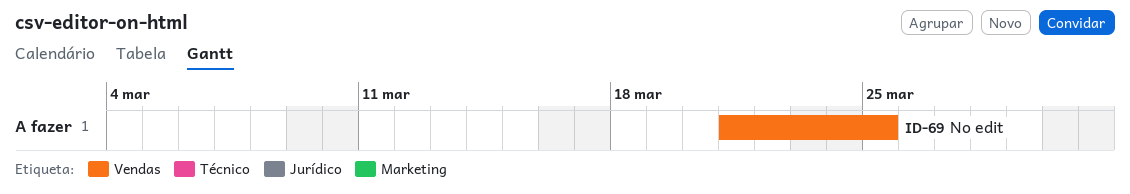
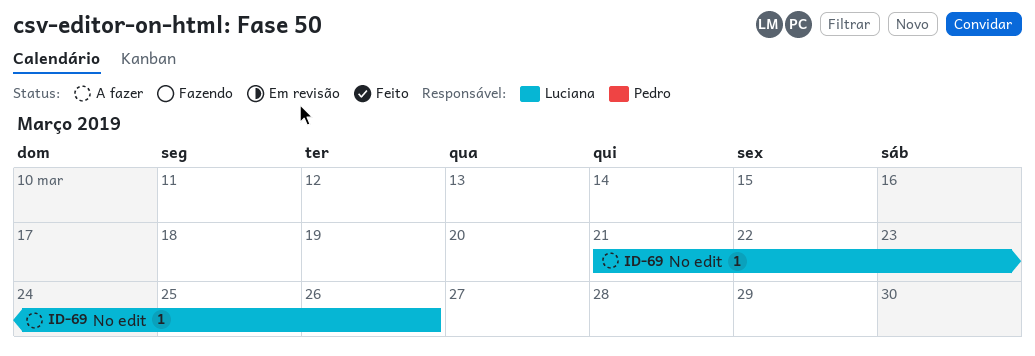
ID-69, due: Mar 25 -> Mar 26

